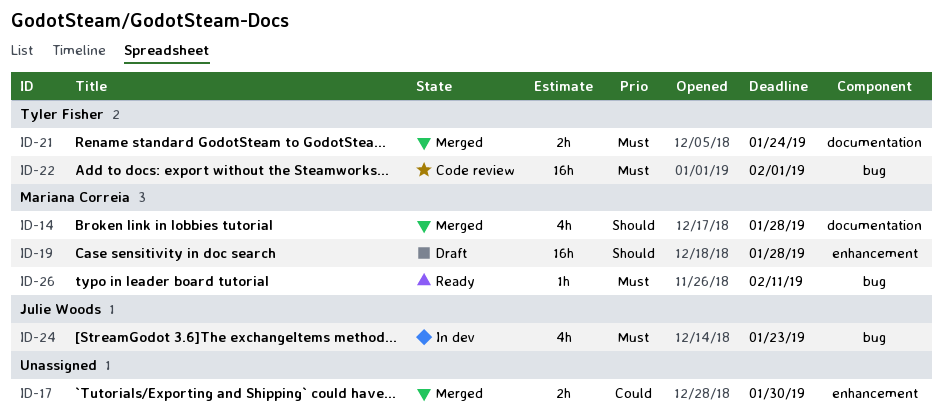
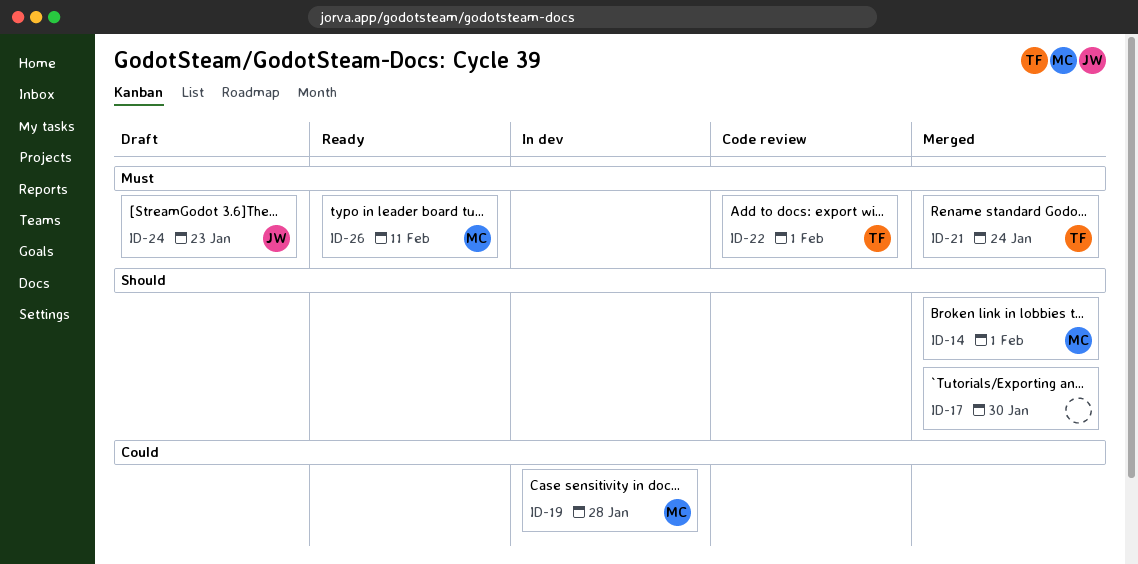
ID-14, due: Jan 28 -> Feb 1
ID-17, priority: Could -> Should
ID-19, status: Draft -> In dev
ID-19, priority: Should -> Could
ID-24, status: In dev -> Draft

